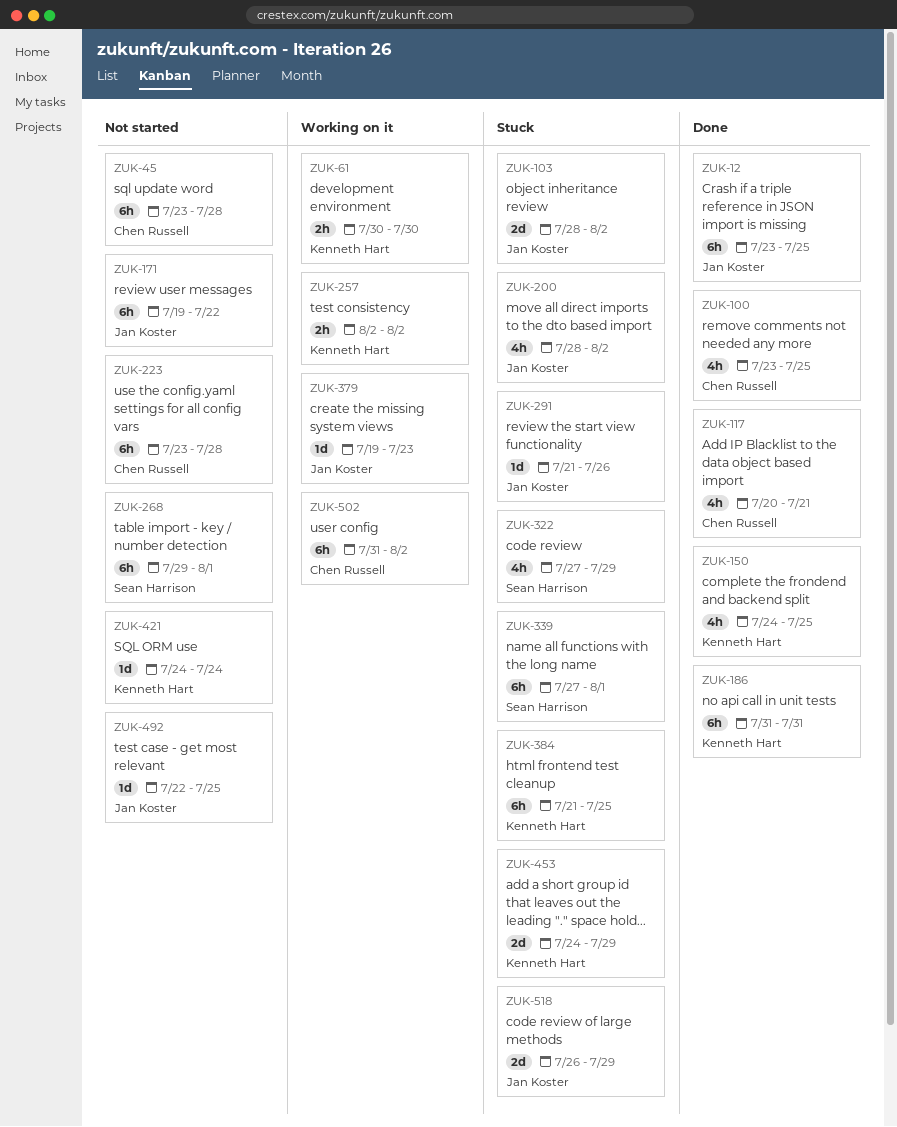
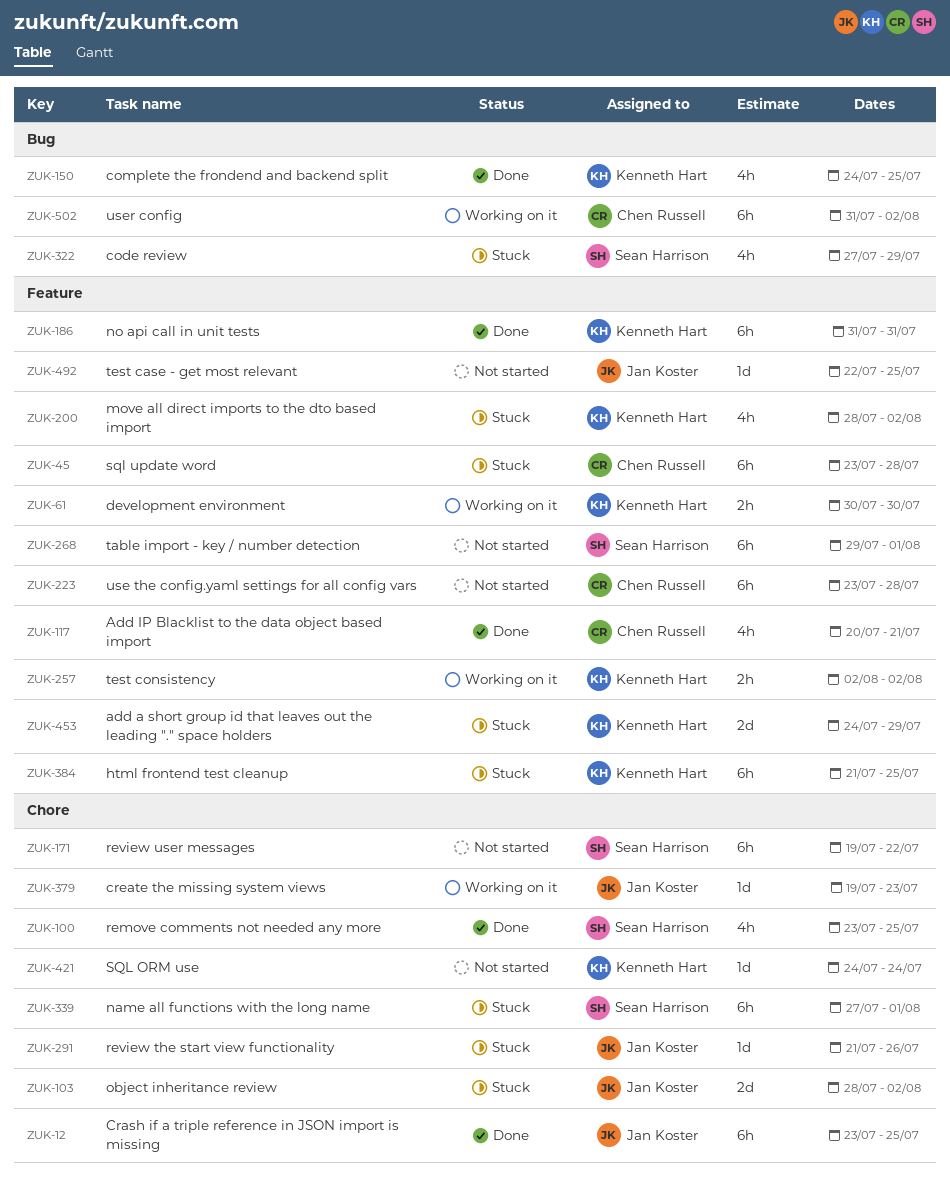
ZUK-45, status: Not started -> Stuck
ZUK-100, owner: Chen Russell -> Sean Harrison
ZUK-171, owner: Jan Koster -> Sean Harrison
ZUK-200, owner: Jan Koster -> Kenneth Hart
ZUK-518: present -> none

